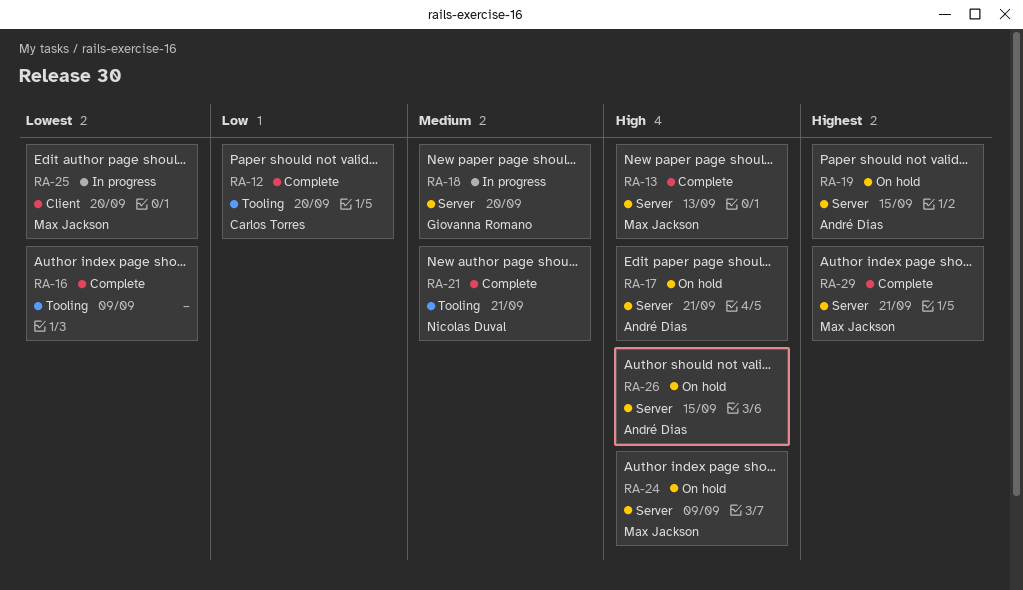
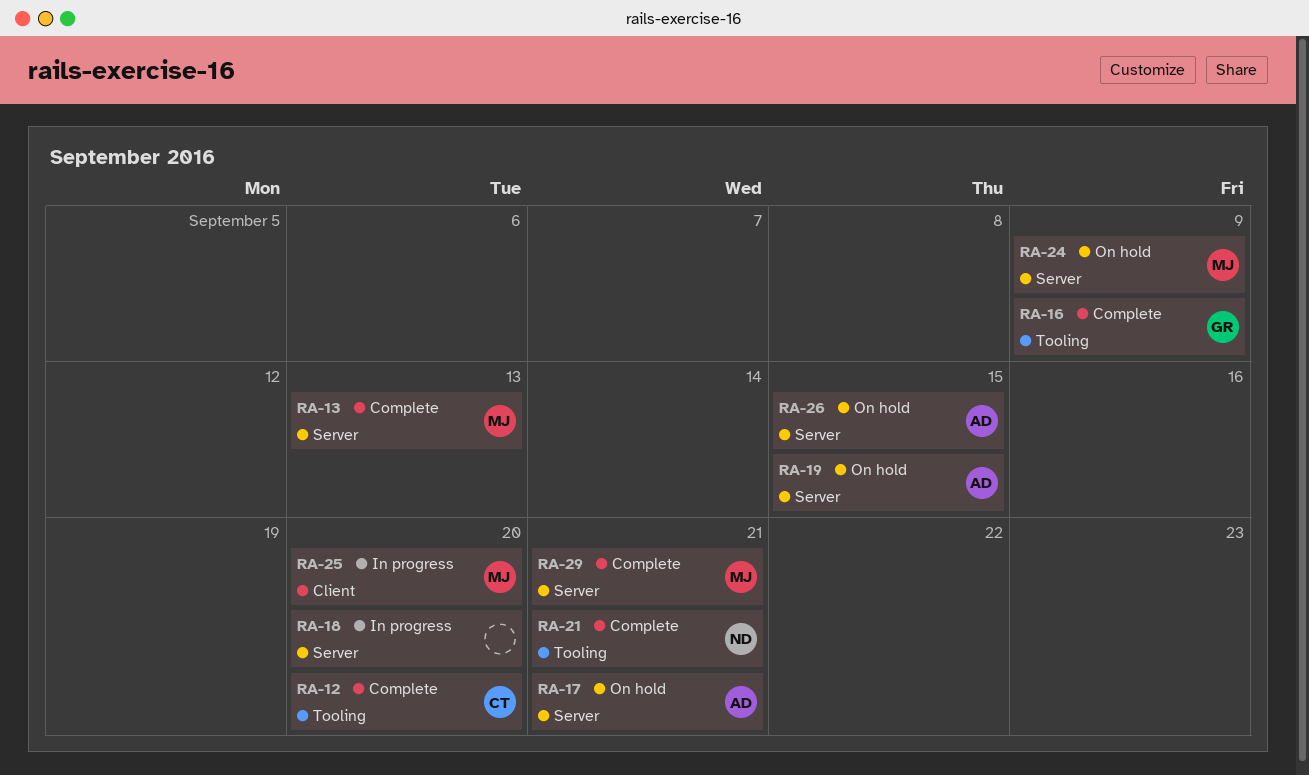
RA-16, owner: none -> Giovanna Romano
RA-18, owner: Giovanna Romano -> none

